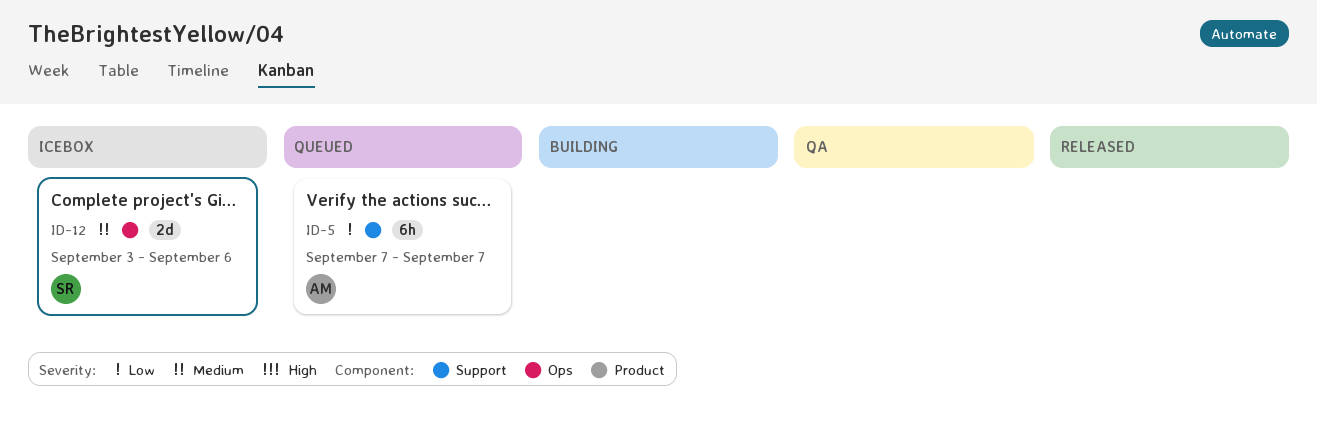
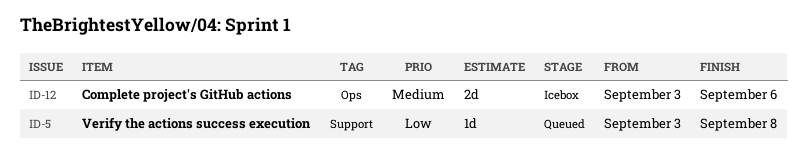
ID-5, estimate: 6h -> 1d
ID-5, start: Sep 7 -> Sep 3
ID-5, due: Sep 7 -> Sep 8

